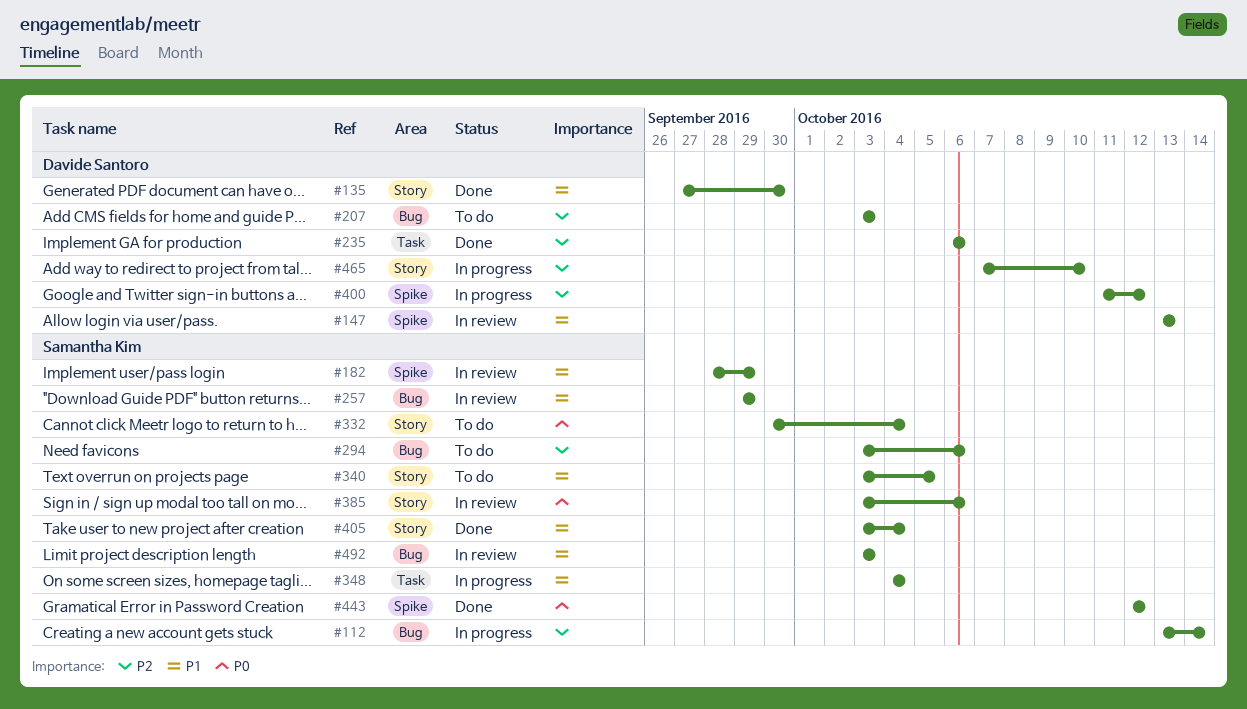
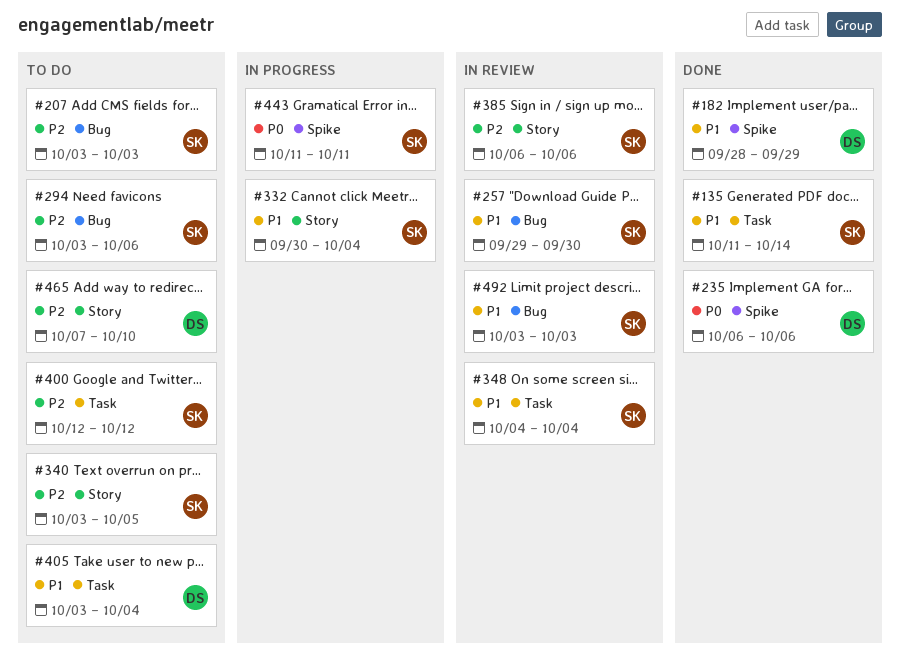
#112: present -> none
#135, owner: Davide Santoro -> Samantha Kim
#135, label: Story -> Task
#135, start: Sep 27 -> Oct 11
#135, due: Sep 30 -> Oct 14
#147: present -> none
#182, status: In review -> Done
#182, owner: Samantha Kim -> Davide Santoro
#207, owner: Davide Santoro -> Samantha Kim
#235, priority: P2 -> P0
#235, label: Task -> Spike
#257, due: Sep 29 -> Sep 30
#332, status: To do -> In progress
#332, priority: P0 -> P1
#340, priority: P1 -> P2
#348, status: In progress -> In review
#385, priority: P0 -> P2
#385, start: Oct 3 -> Oct 6
#400, status: In progress -> To do
#400, owner: Davide Santoro -> Samantha Kim
#400, label: Spike -> Task
#400, start: Oct 11 -> Oct 12
#405, status: Done -> To do
#405, owner: Samantha Kim -> Davide Santoro
#405, label: Story -> Task
#443, status: Done -> In progress
#443, start: Oct 12 -> Oct 11
#443, due: Oct 12 -> Oct 11
#465, status: In progress -> To do

